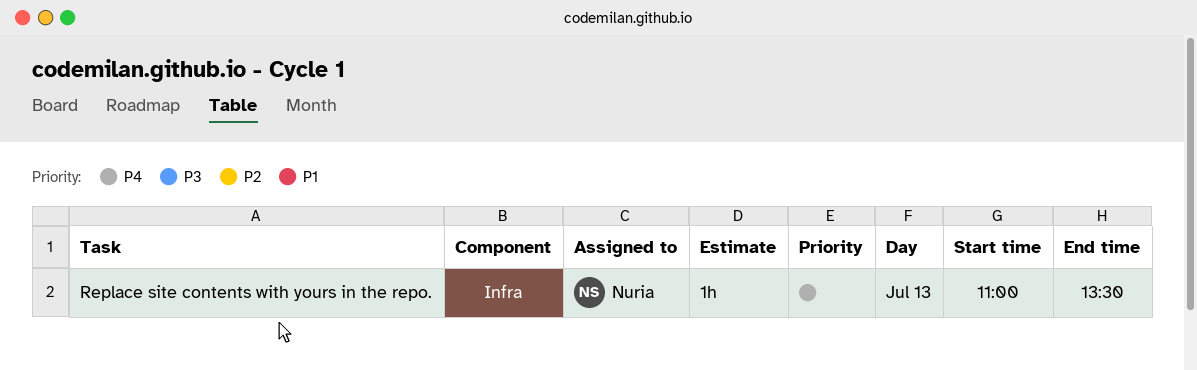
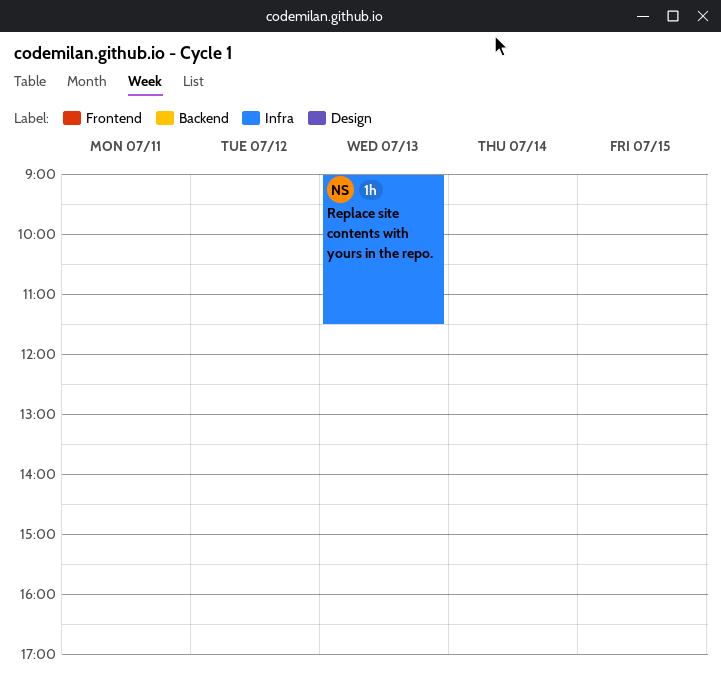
Replace site contents with yours in the repo., begins: 11:00 -> 09:00
Replace site contents with yours in the repo., ends: 13:30 -> 11:30

